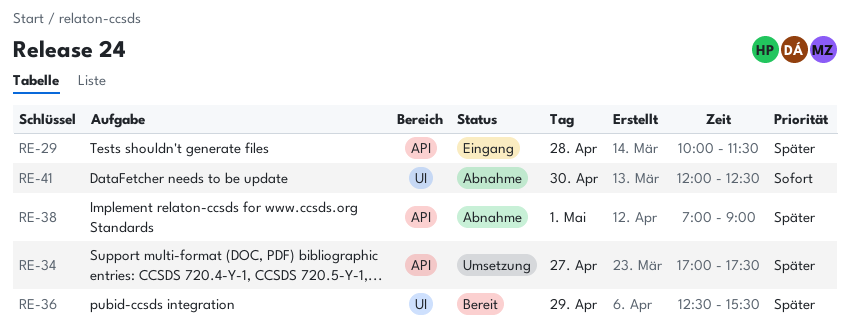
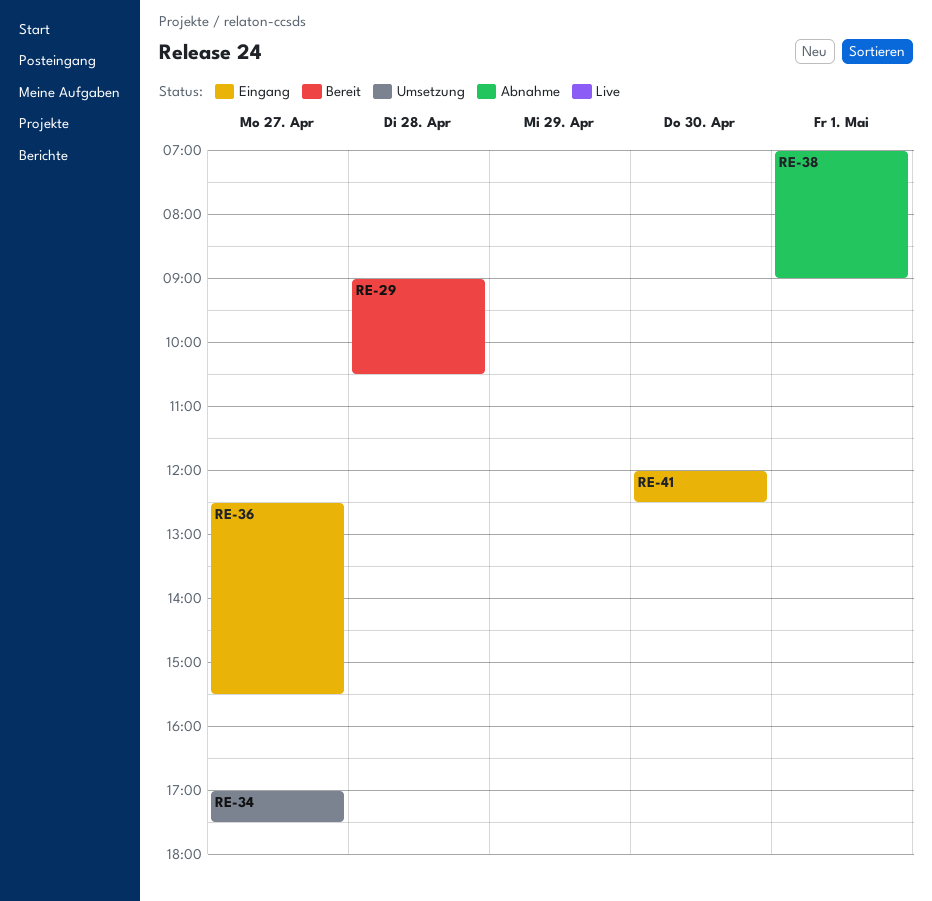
RE-29, status: Eingang -> Bereit
RE-29, begins: 10:00 -> 09:00
RE-29, ends: 11:30 -> 10:30
RE-36, status: Bereit -> Eingang
RE-36, day: Apr 29 -> Apr 27
RE-41, status: Abnahme -> Eingang

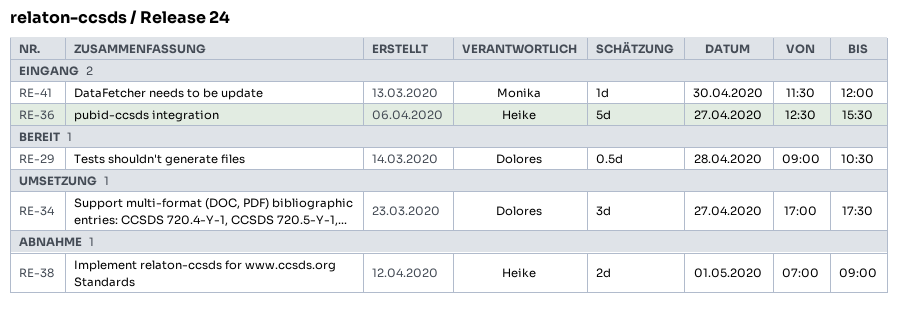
RE-41, begins: 12:00 -> 11:30
RE-41, ends: 12:30 -> 12:00

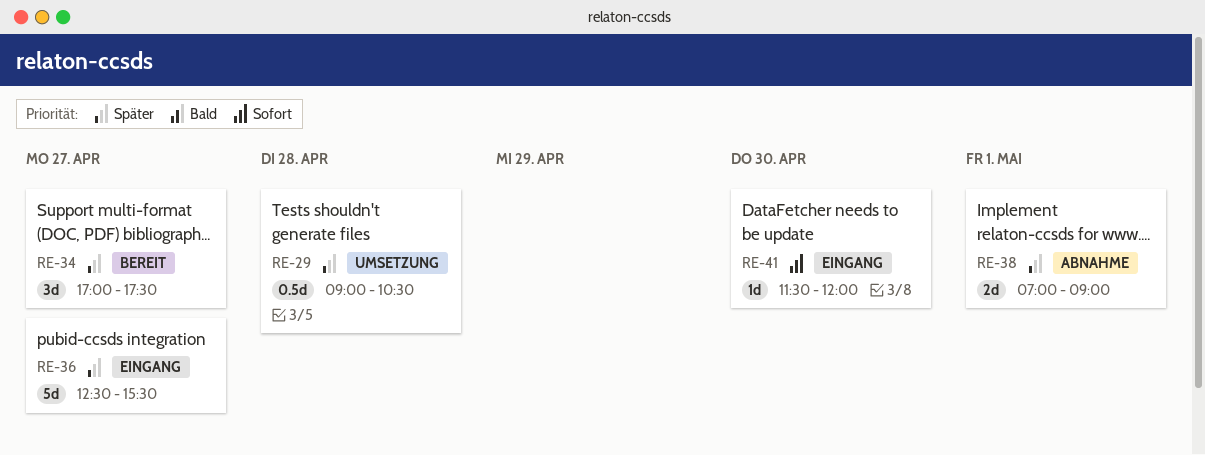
RE-29, status: Bereit -> Umsetzung
RE-34, status: Umsetzung -> Bereit

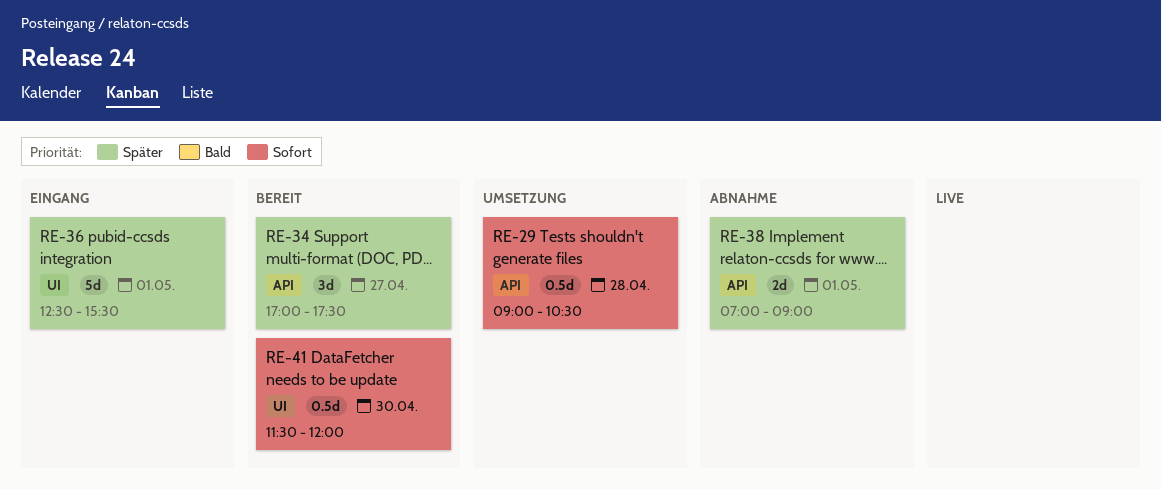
RE-29, priority: Später -> Sofort
RE-36, day: Apr 27 -> May 1
RE-41, status: Eingang -> Bereit
RE-41, estimate: 1d -> 0.5d

